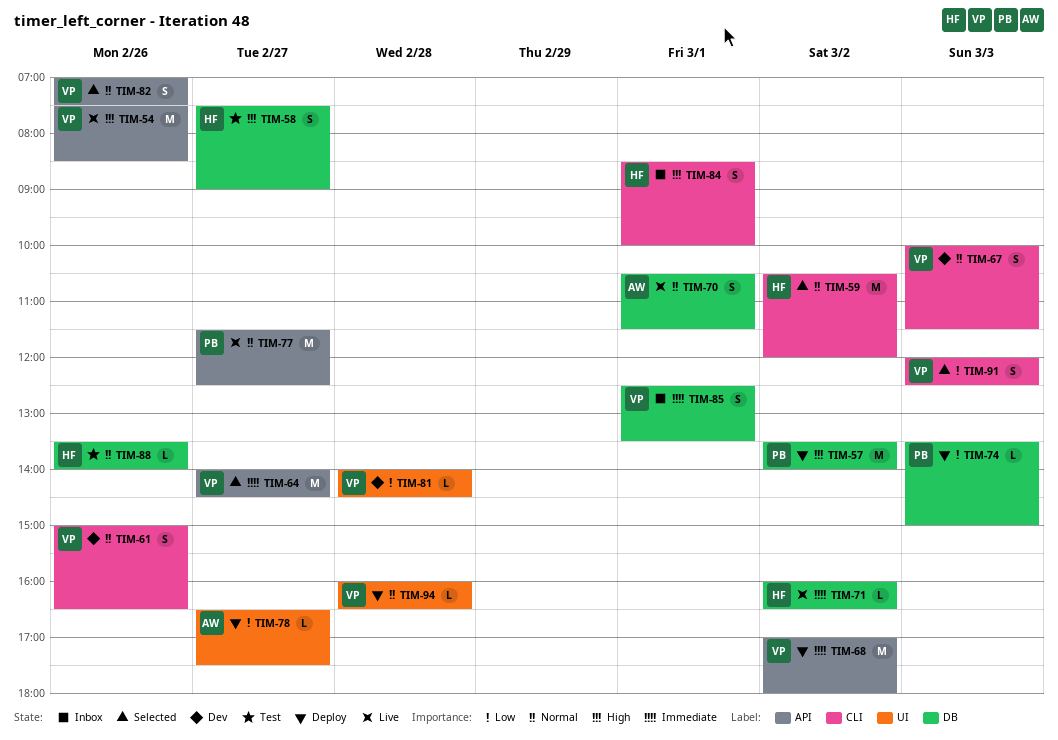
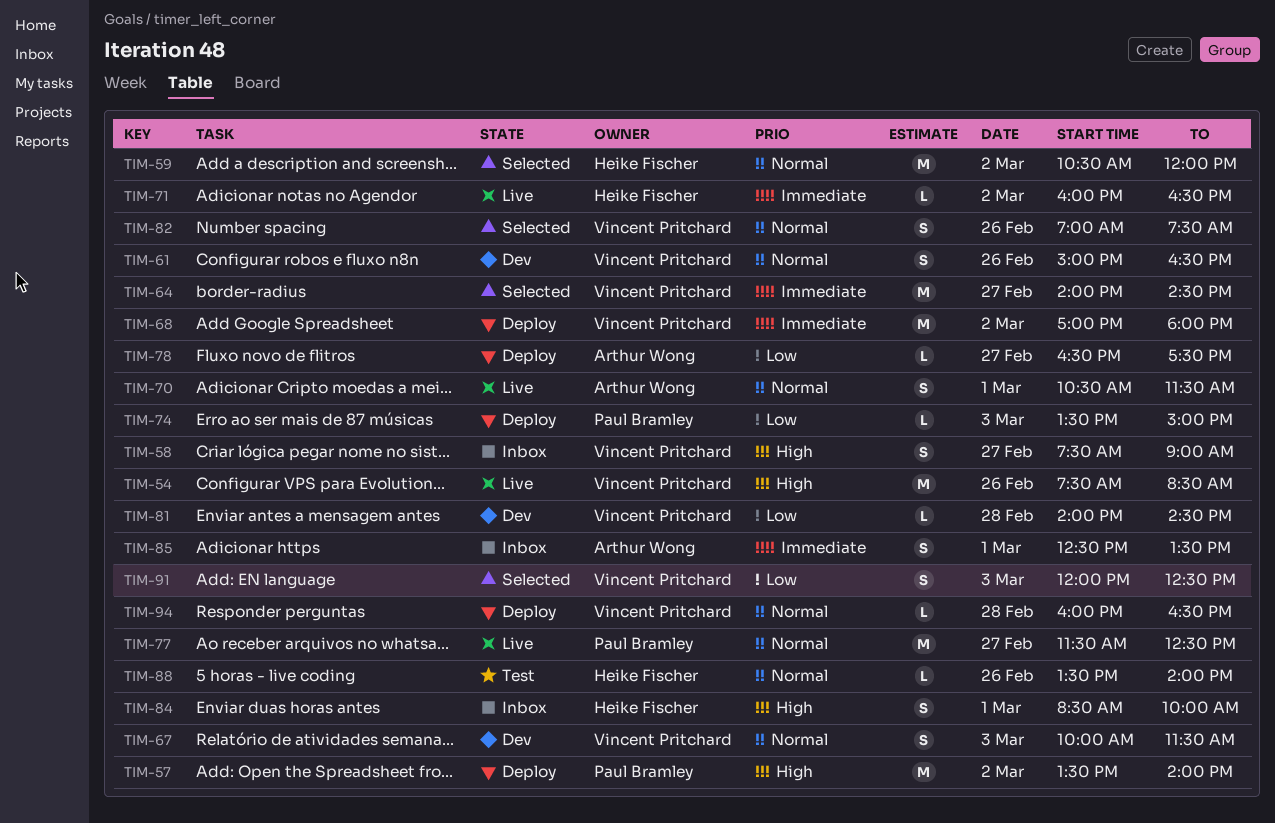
TIM-58, status: Test -> Inbox
TIM-58, owner: Heike Fischer -> Vincent Pritchard
TIM-85, owner: Vincent Pritchard -> Arthur Wong

